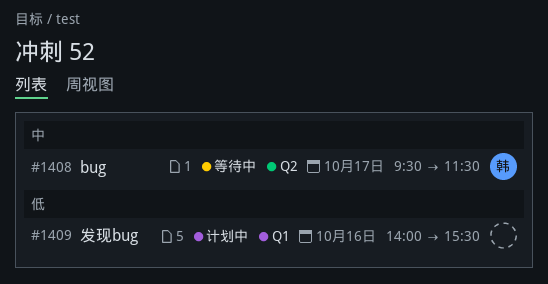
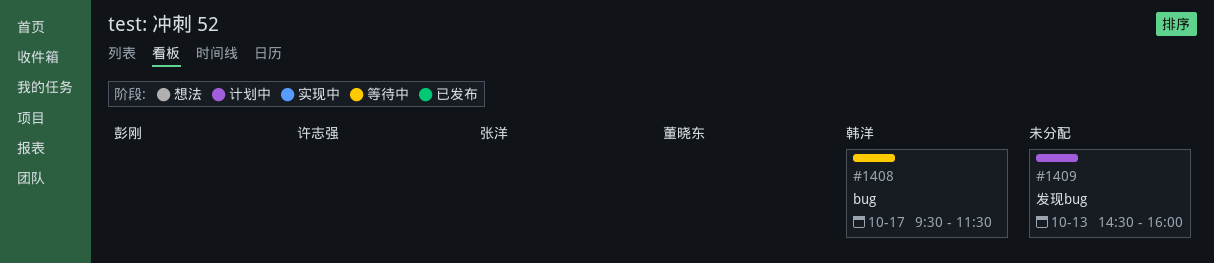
#1409, day: Oct 16 -> Oct 13
#1409, begins: 14:00 -> 14:30
#1409, ends: 15:30 -> 16:00

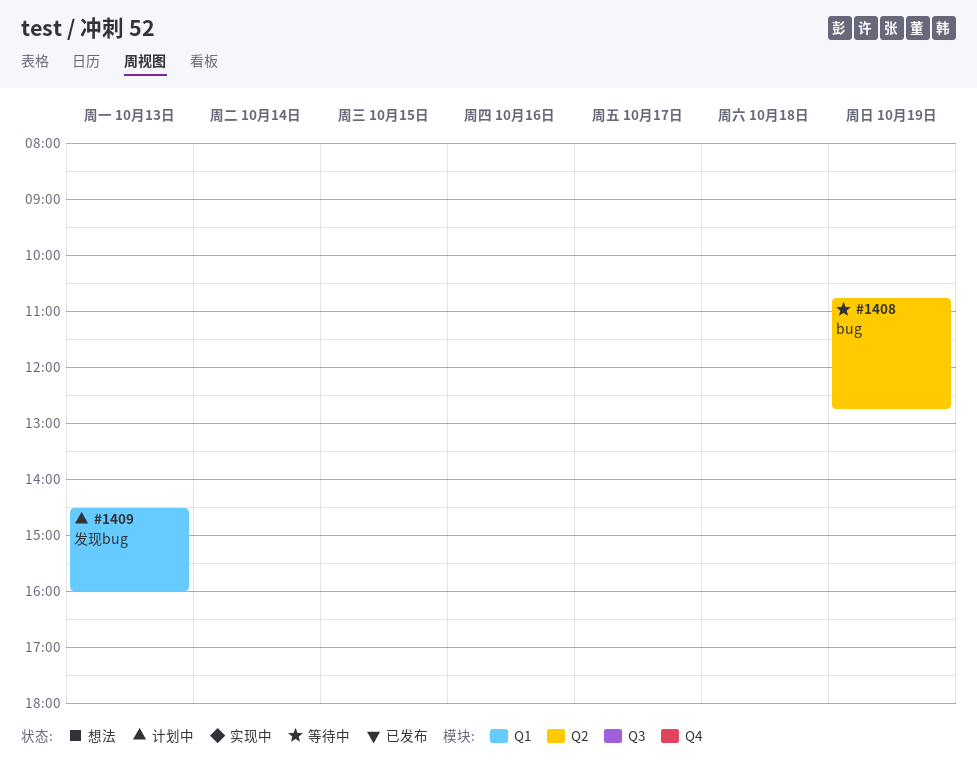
#1408, day: Oct 17 -> Oct 19
#1408, begins: 09:30 -> 10:45
#1408, ends: 11:30 -> 12:45

